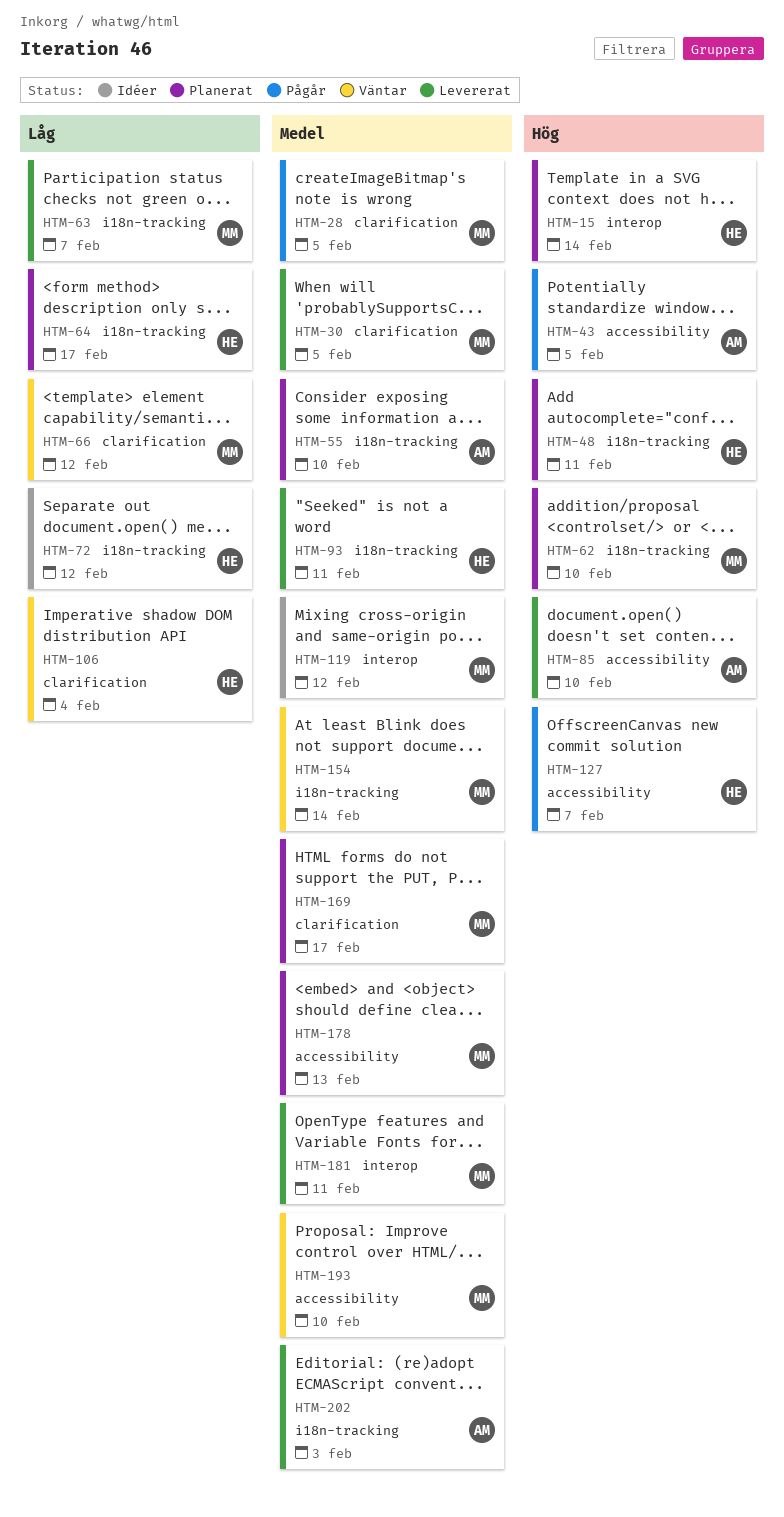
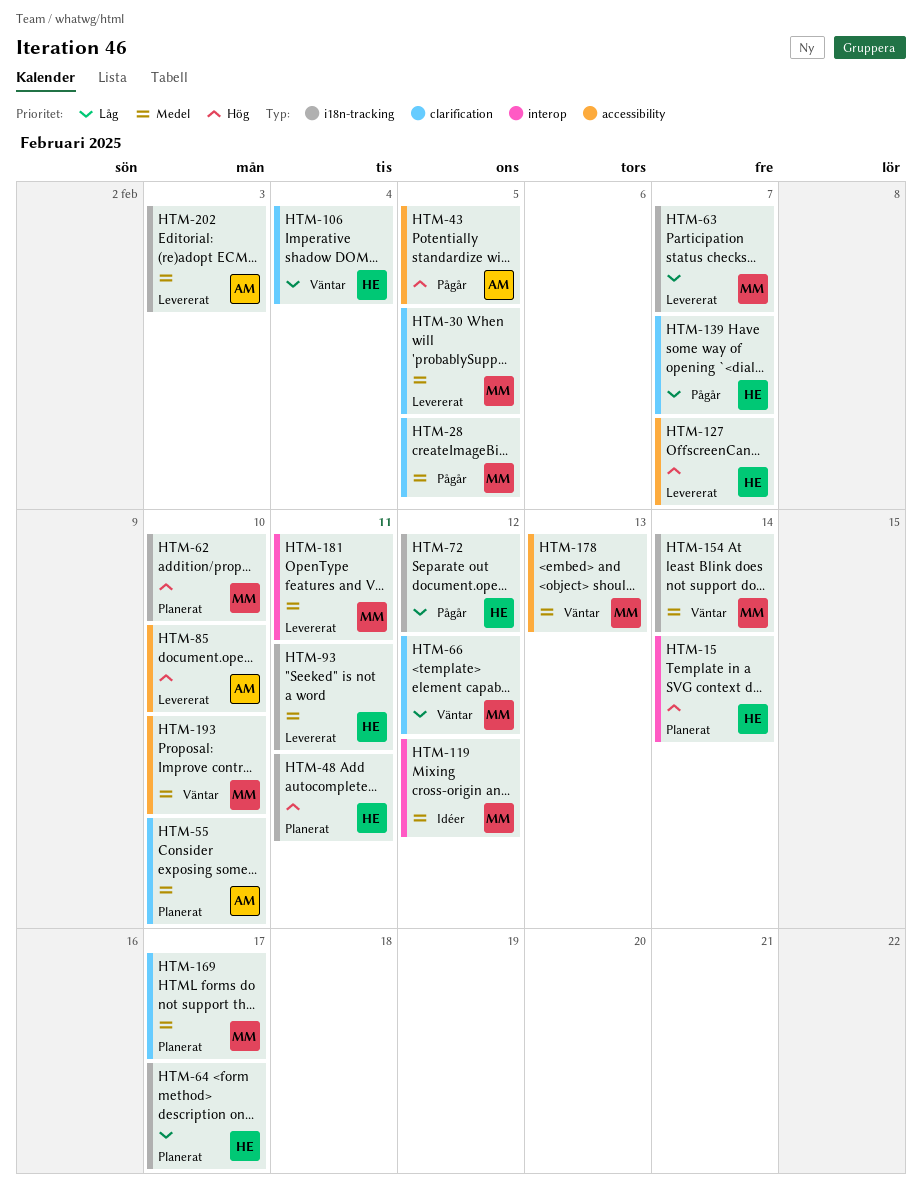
HTM-55, label: i18n-tracking -> clarification
HTM-72, status: Idéer -> Pågår
HTM-127, status: Pågår -> Levererat
HTM-139: none -> present
HTM-178, status: Planerat -> Väntar

